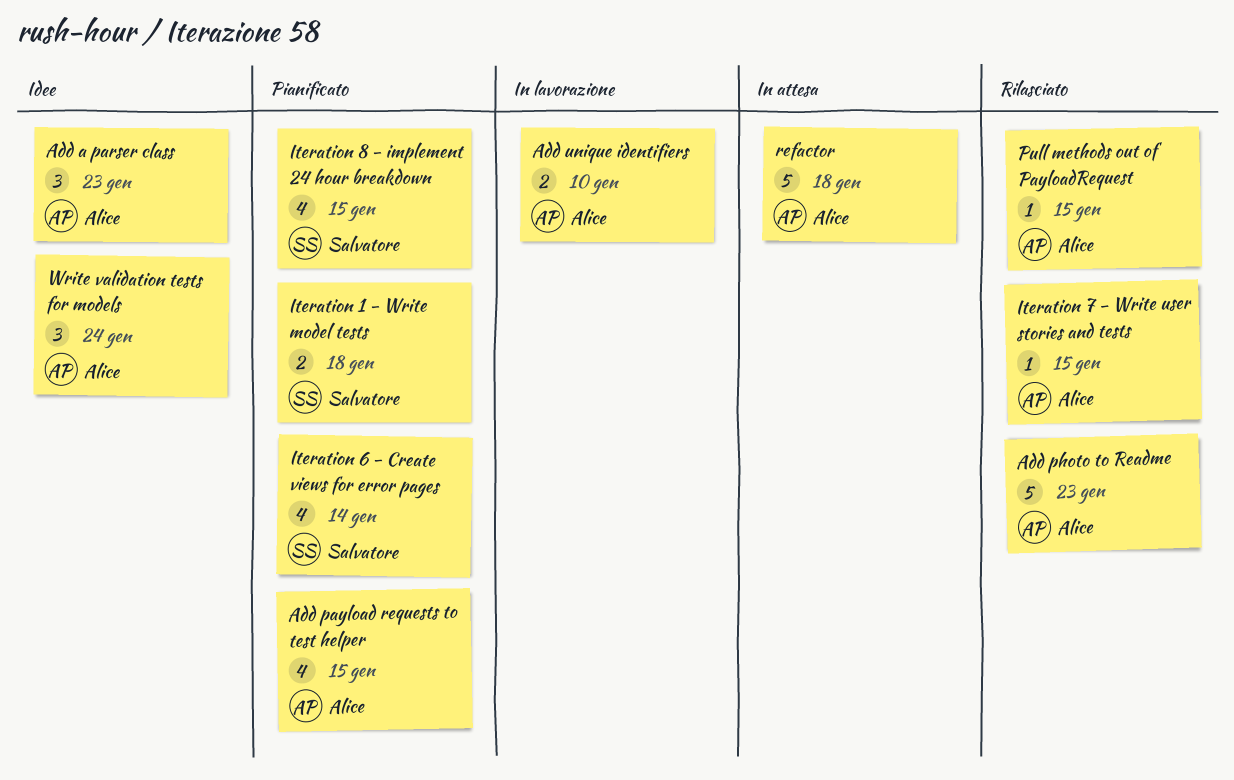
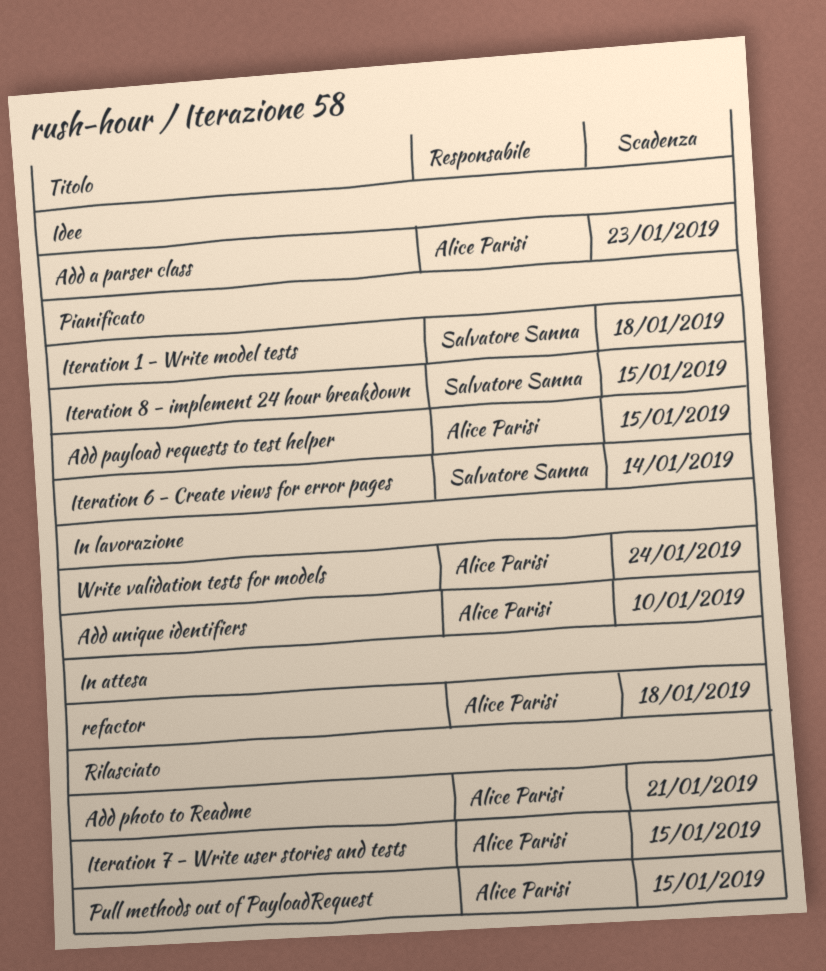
Add photo to Readme, due: Jan 23 -> Jan 21
Write validation tests for models, status: Idee -> In lavorazione

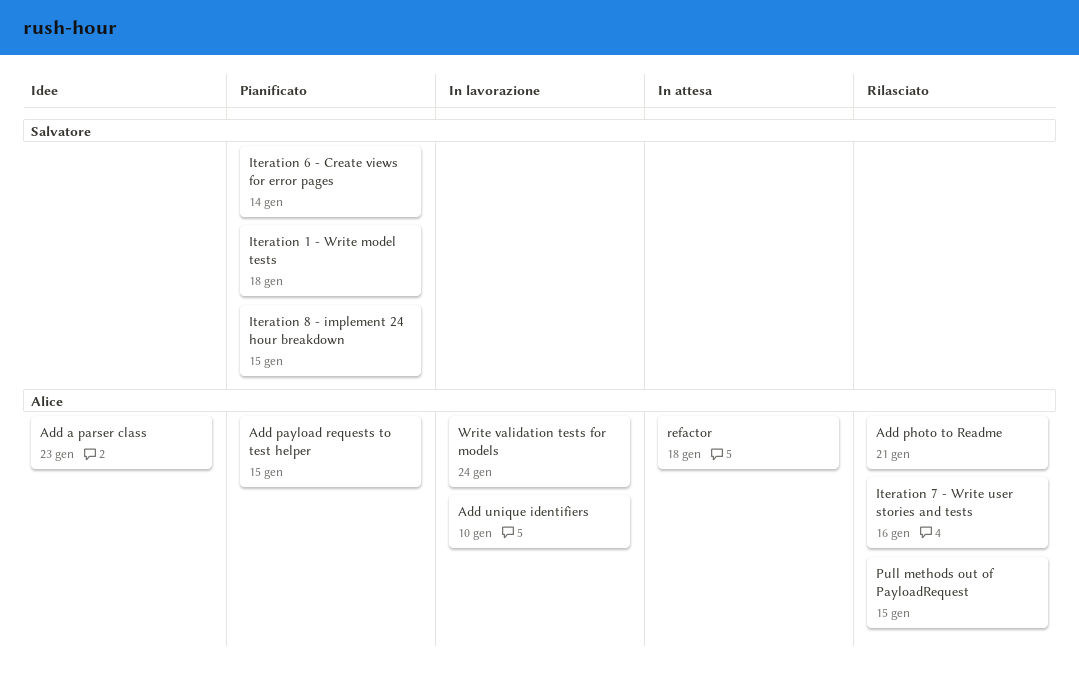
Iteration 7 - Write user stories and tests, due: Jan 15 -> Jan 16

